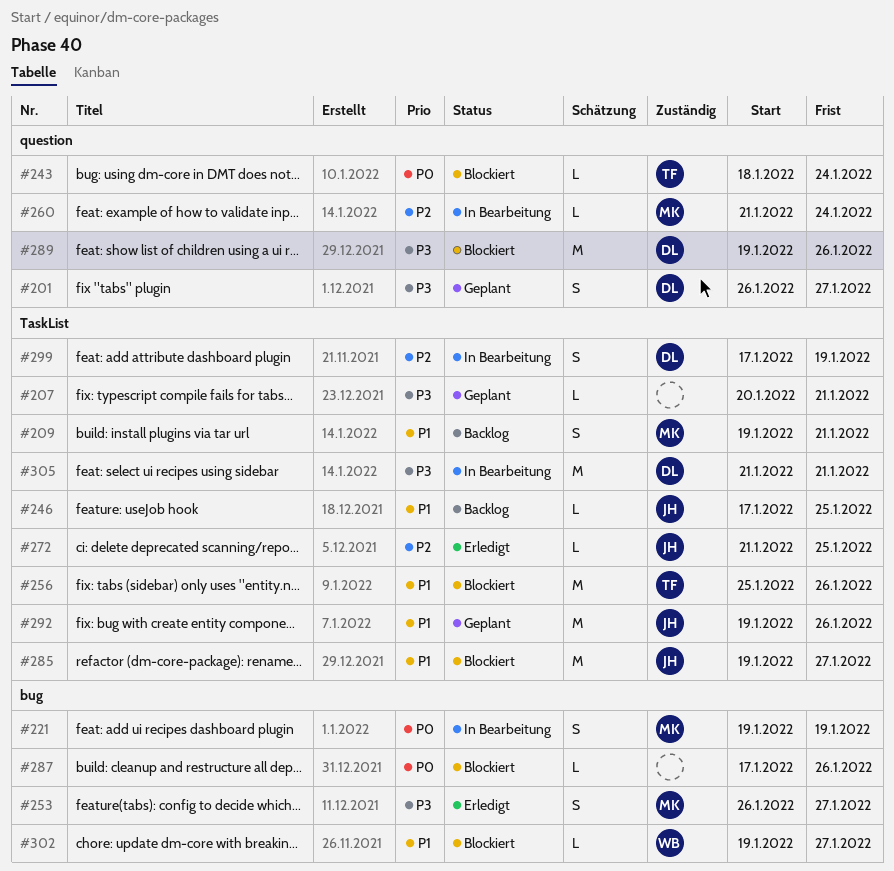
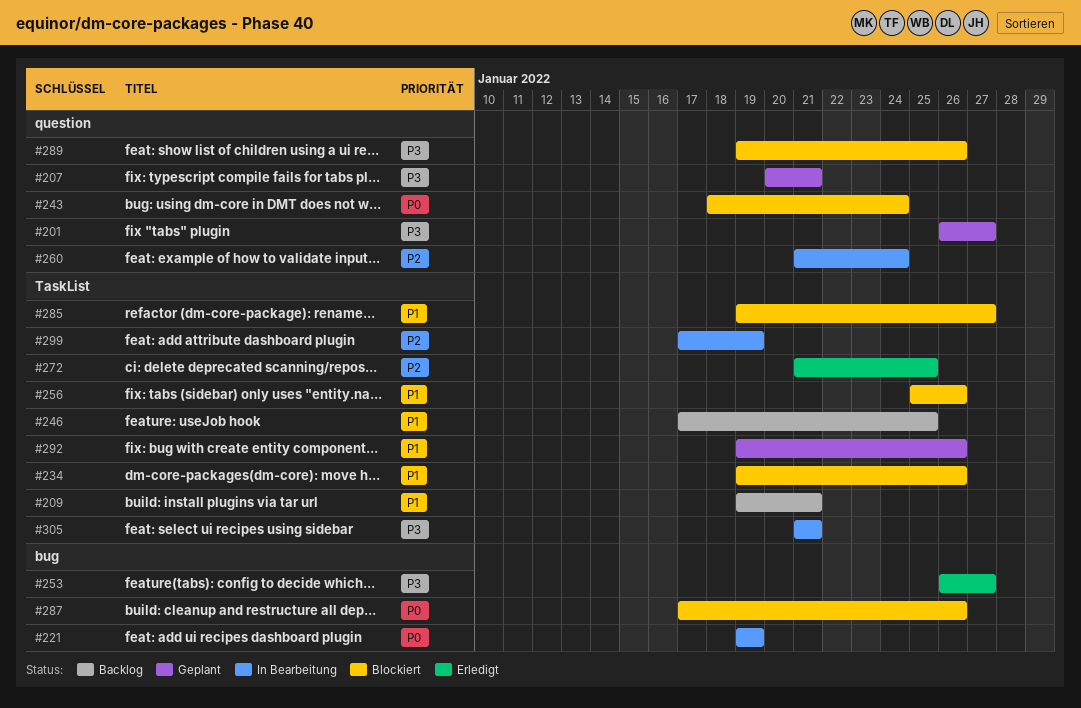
#207, label: TaskList -> question
#234: none -> present
#302: present -> none

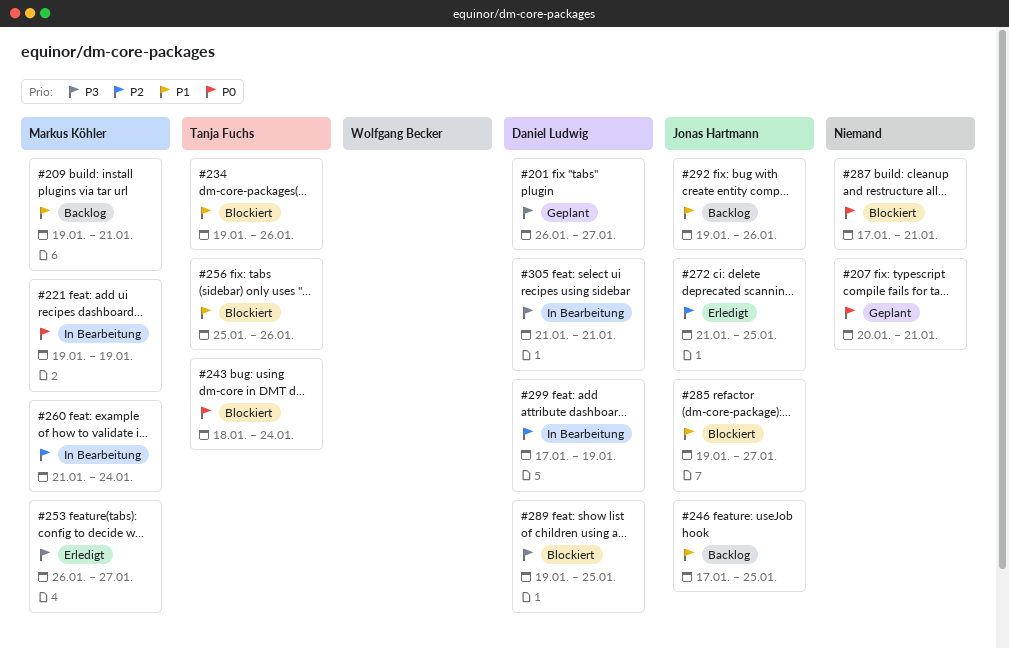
#207, priority: P3 -> P0
#287, due: Jan 26 -> Jan 21
#289, due: Jan 26 -> Jan 25
#292, status: Geplant -> Backlog

